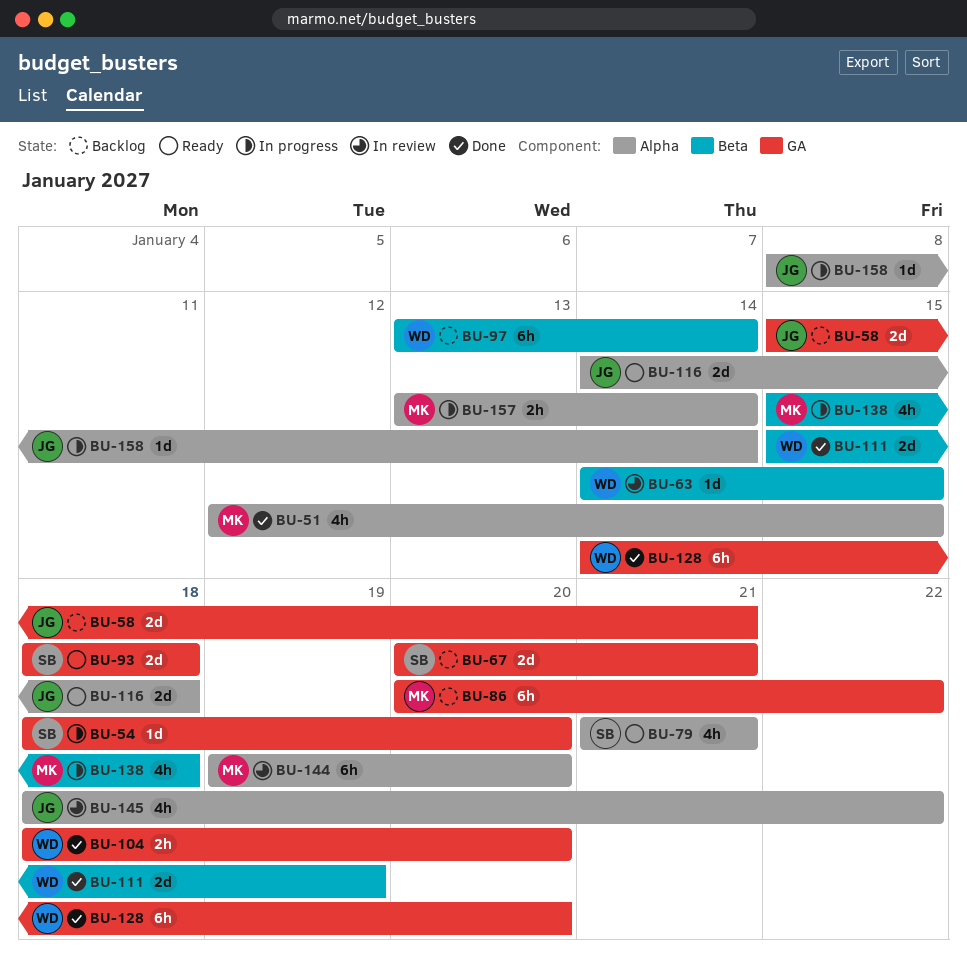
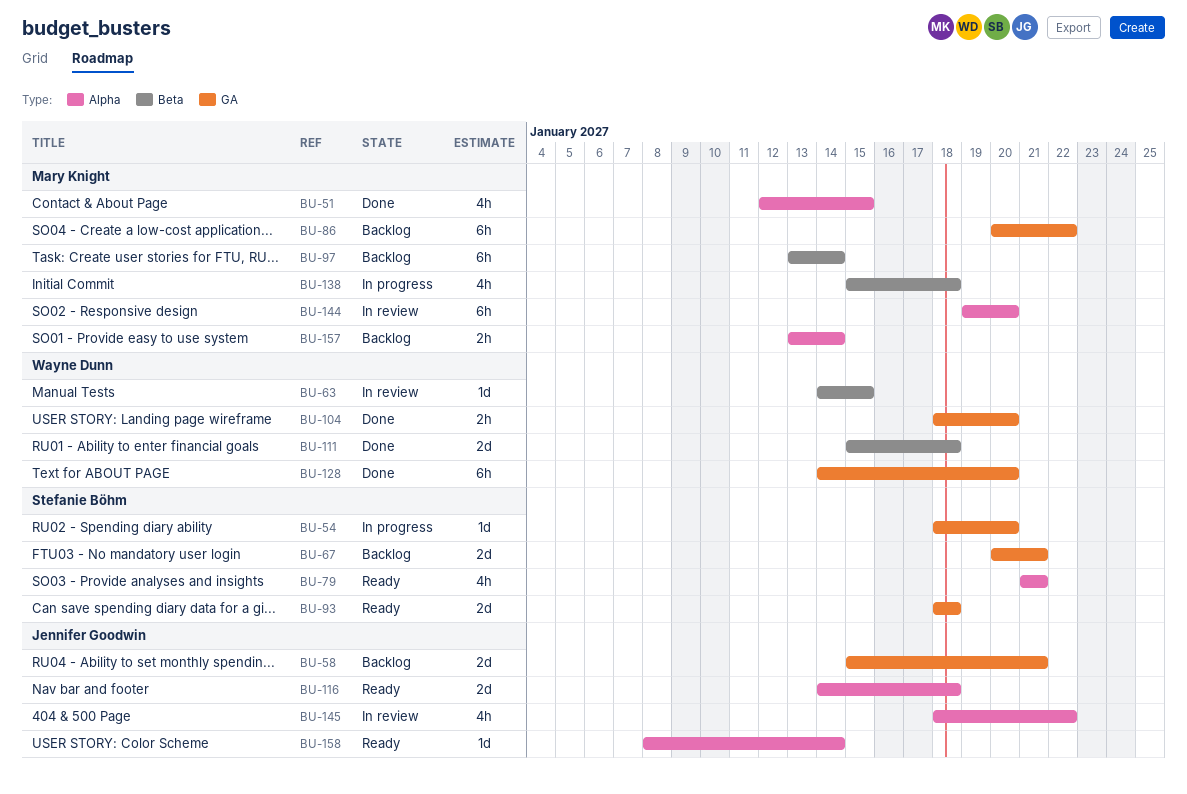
BU-97, owner: Wayne Dunn -> Mary Knight
BU-111, due: Jan 19 -> Jan 18
BU-157, status: In progress -> Backlog
BU-158, status: In progress -> Ready

